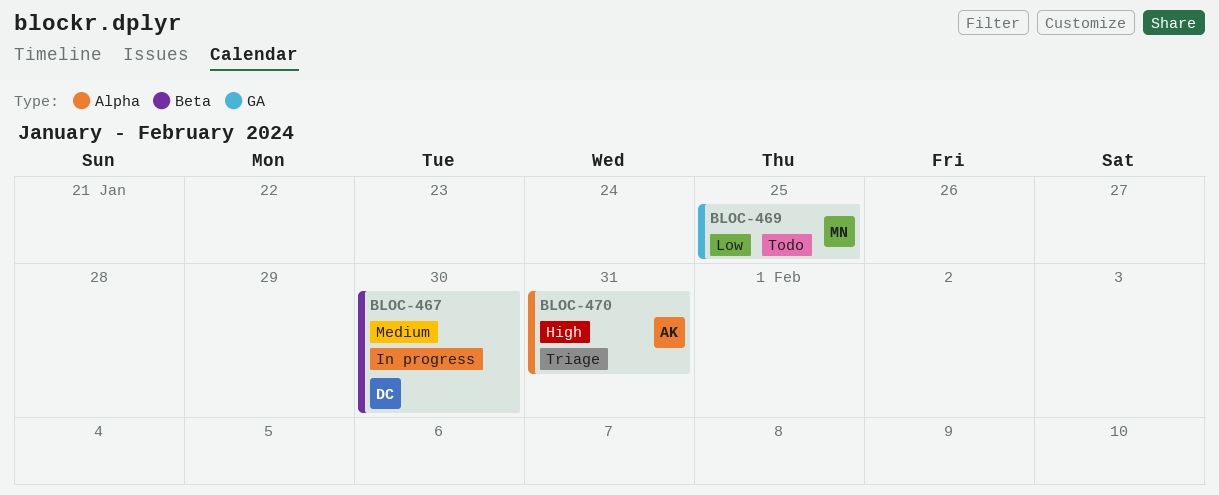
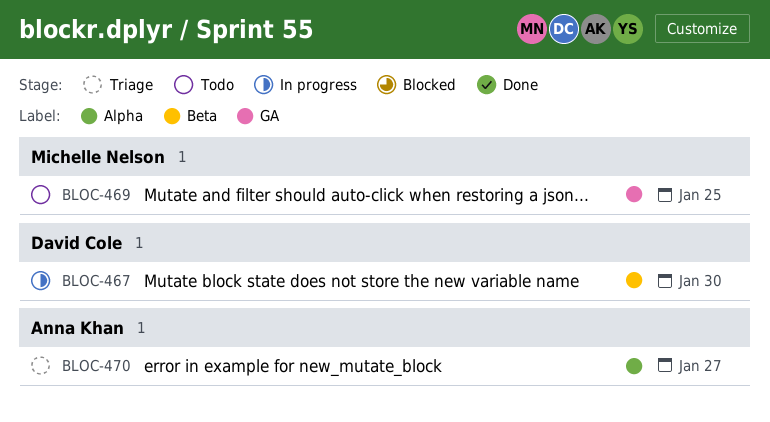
BLOC-470, due: Jan 31 -> Jan 27

